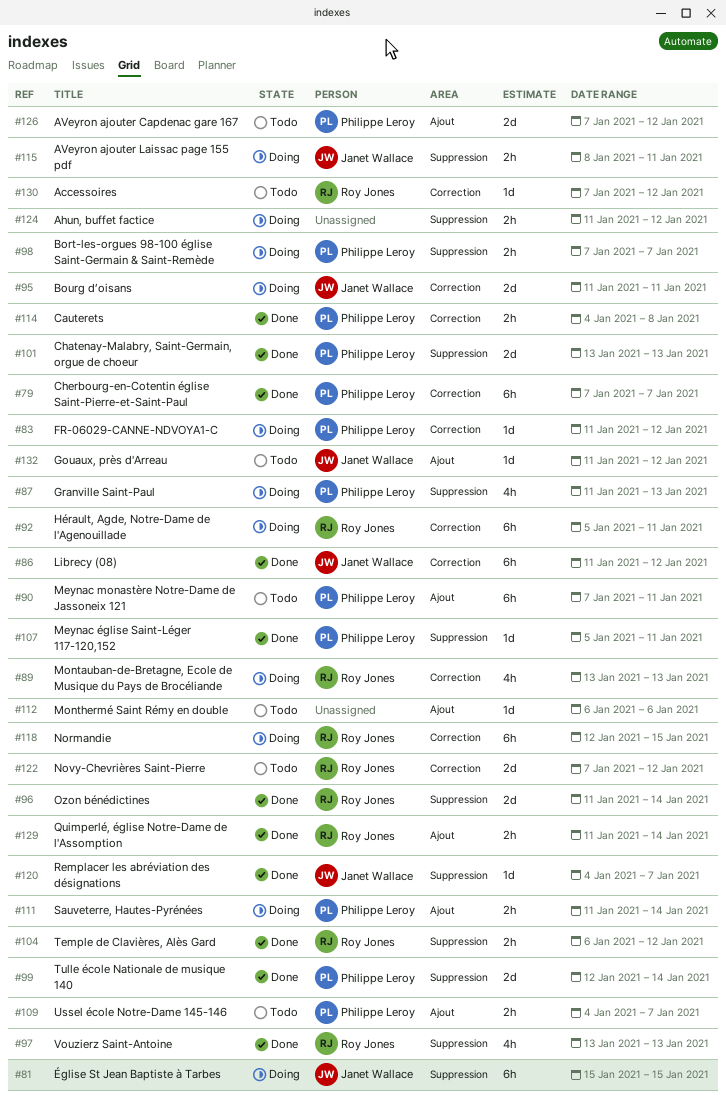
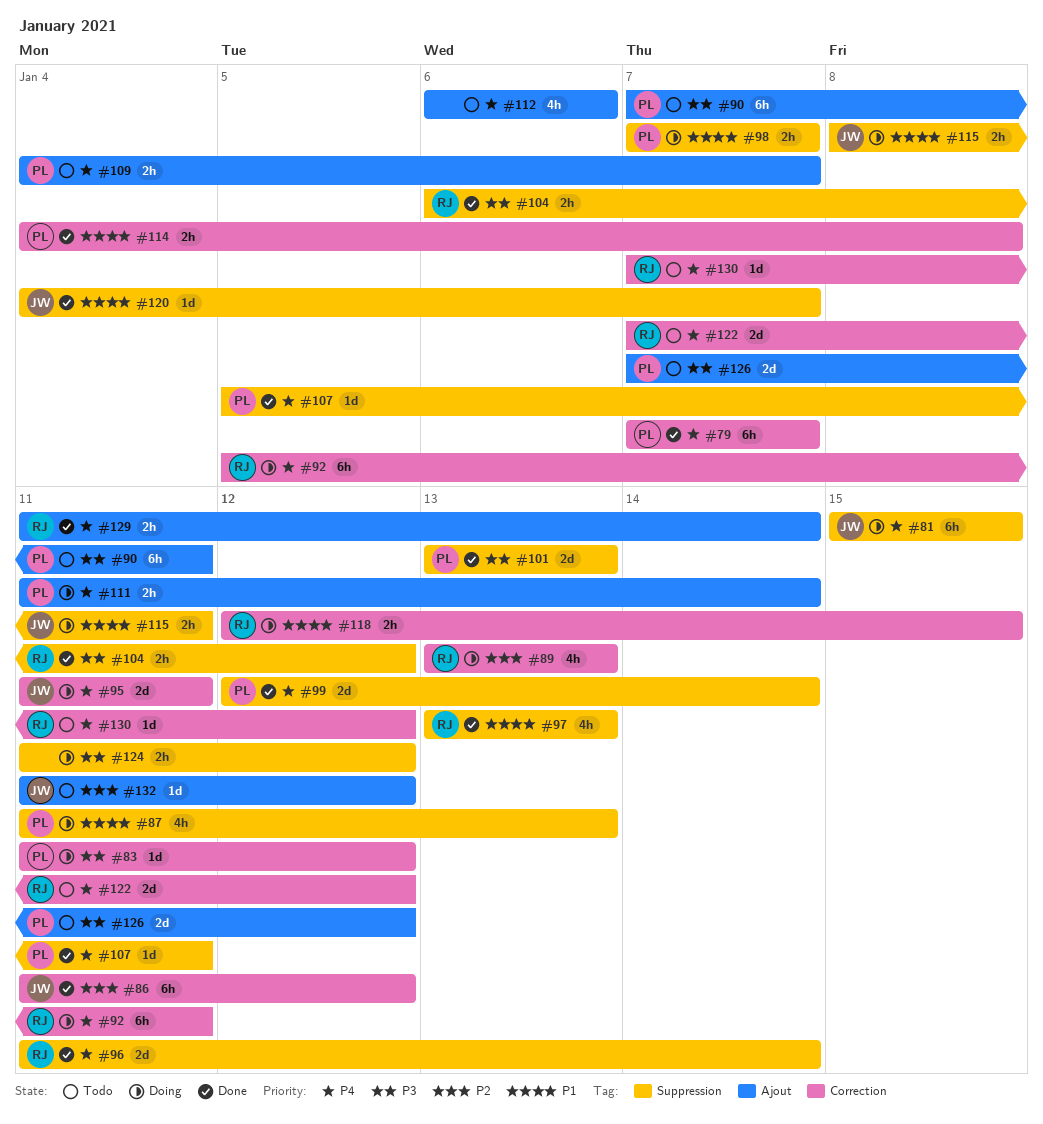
#112, estimate: 1d -> 4h
#118, estimate: 6h -> 2h

